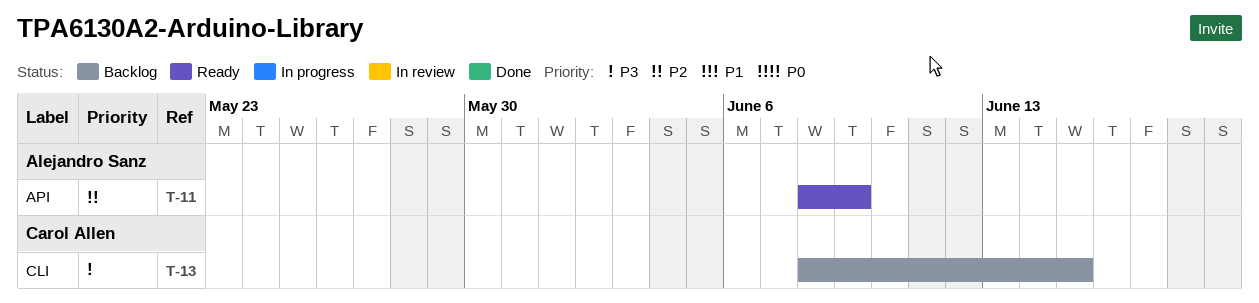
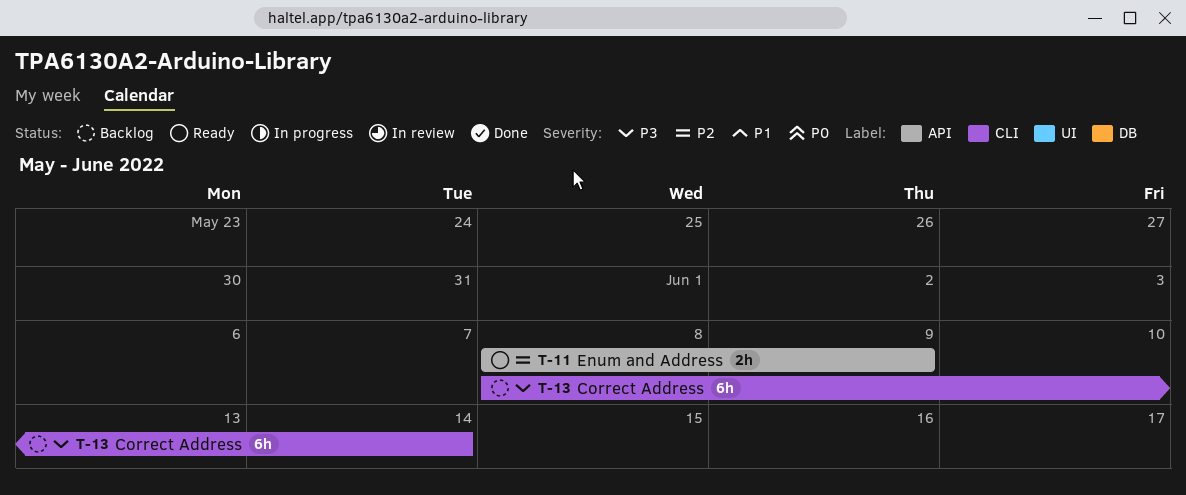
T-13, due: Jun 15 -> Jun 14

